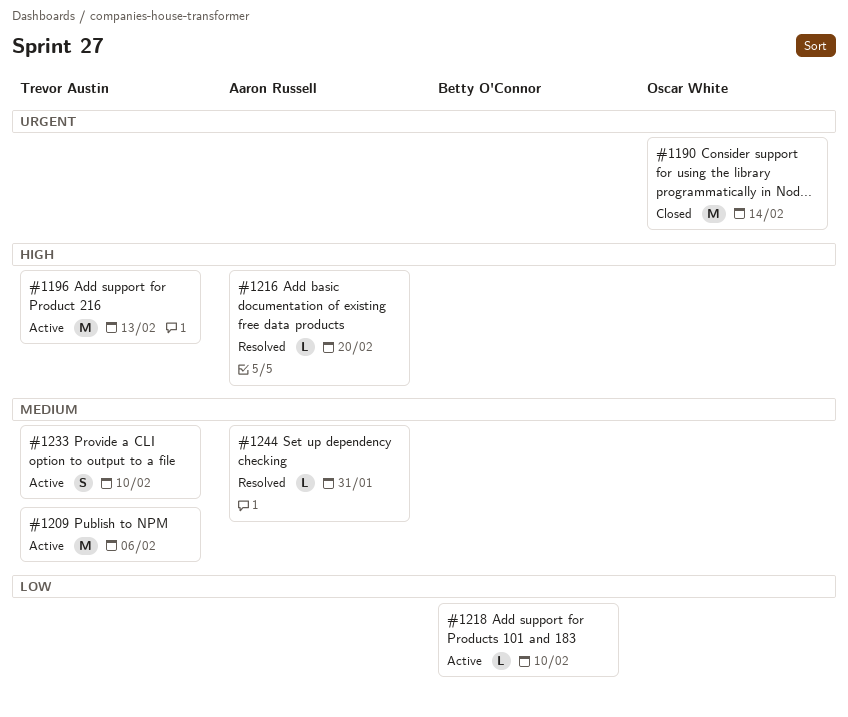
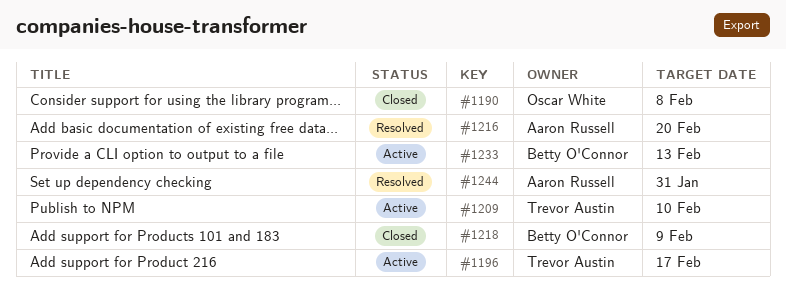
#1190, due: Feb 14 -> Feb 8
#1196, due: Feb 13 -> Feb 17
#1209, due: Feb 6 -> Feb 10
#1218, status: Active -> Closed
#1218, due: Feb 10 -> Feb 9
#1233, owner: Trevor Austin -> Betty O'Connor
#1233, due: Feb 10 -> Feb 13

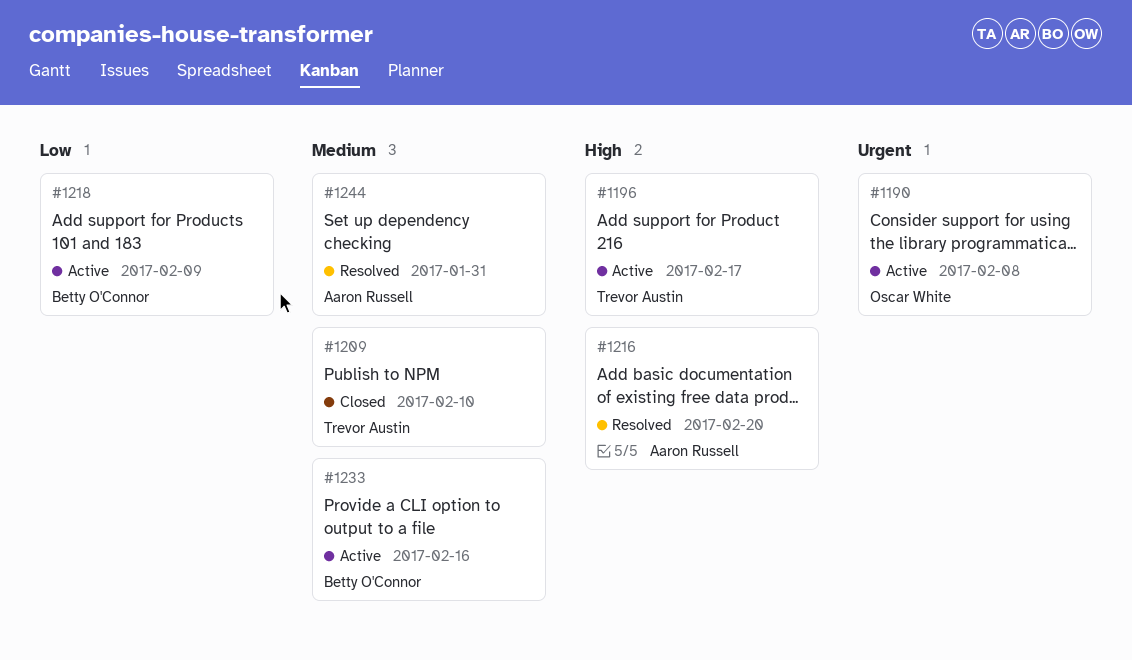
#1190, status: Closed -> Active
#1209, status: Active -> Closed
#1218, status: Closed -> Active
#1233, due: Feb 13 -> Feb 16

